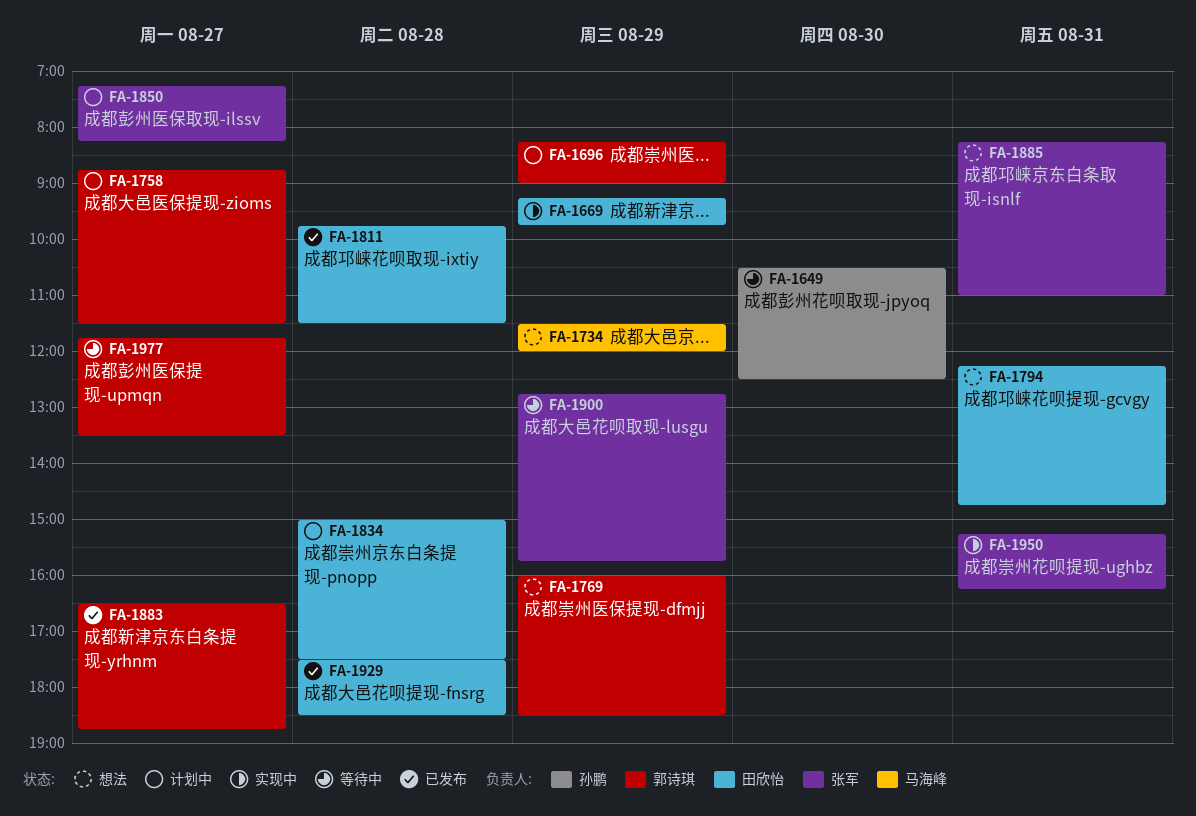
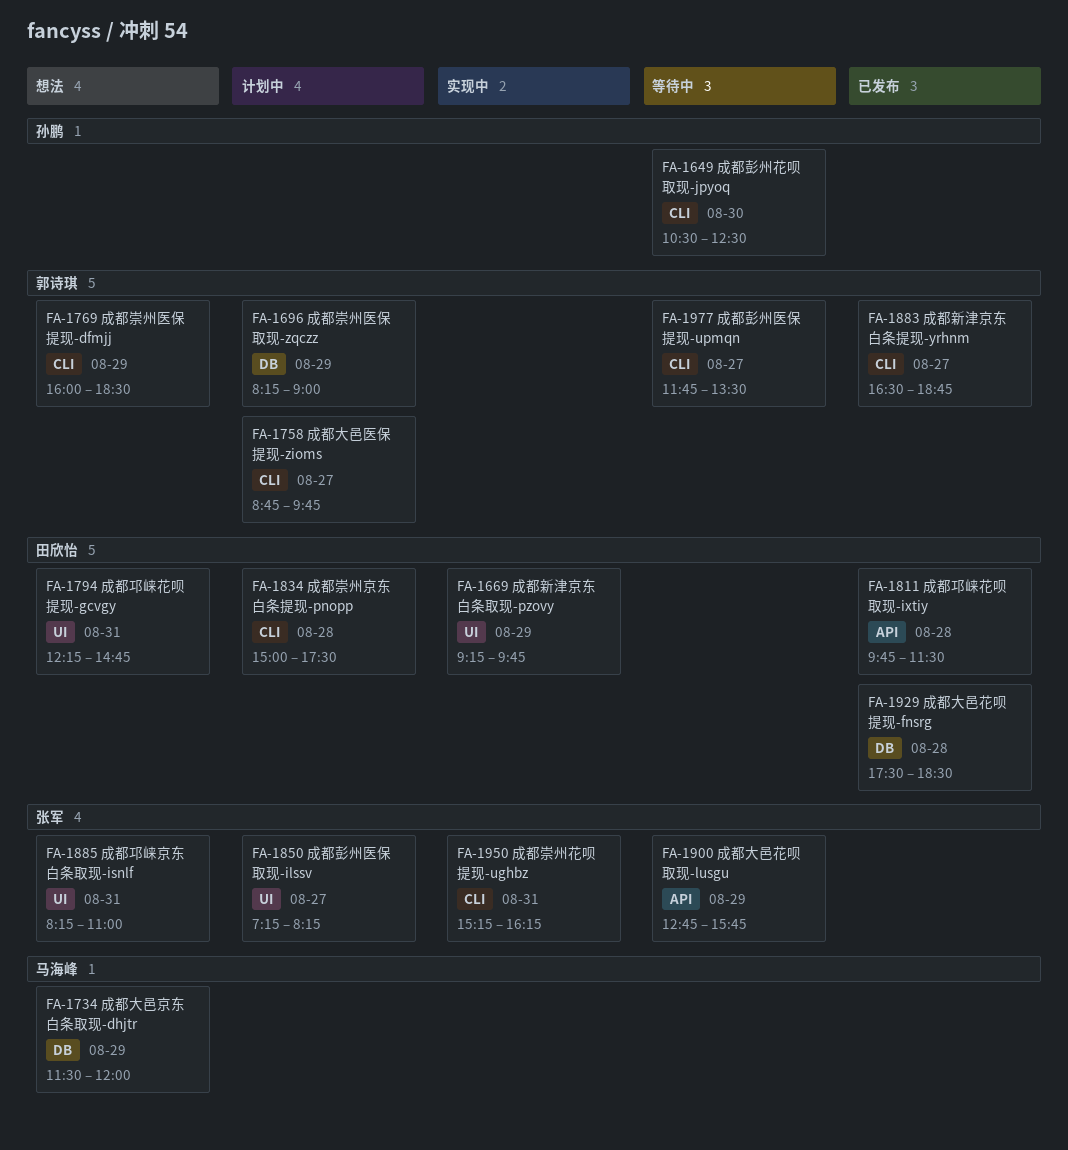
FA-1758, ends: 11:30 -> 09:45

